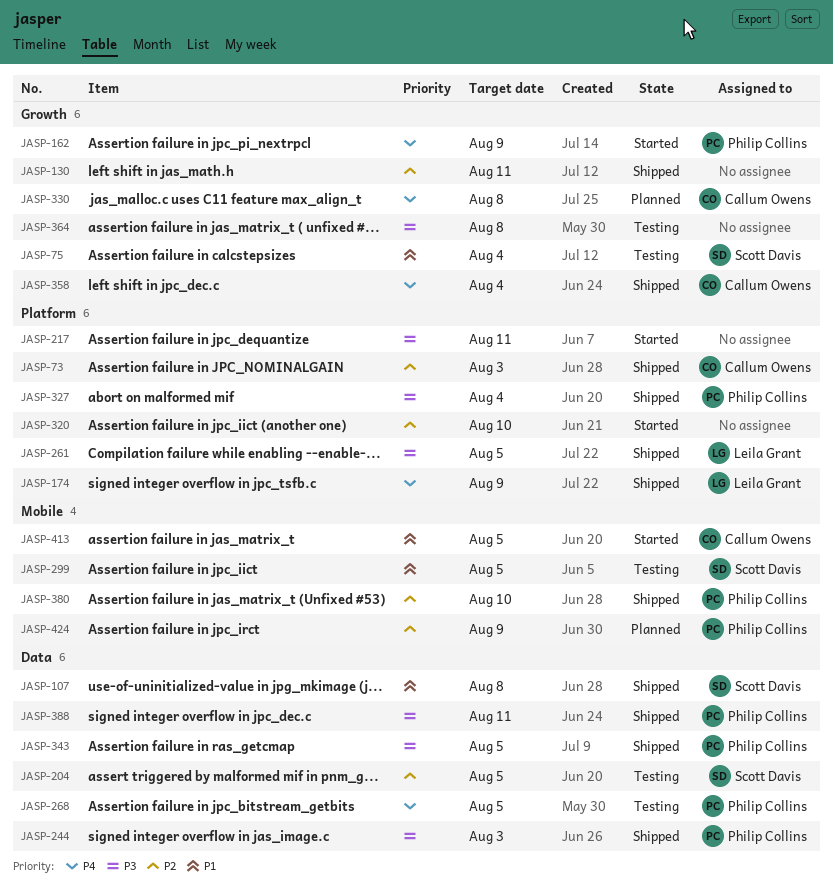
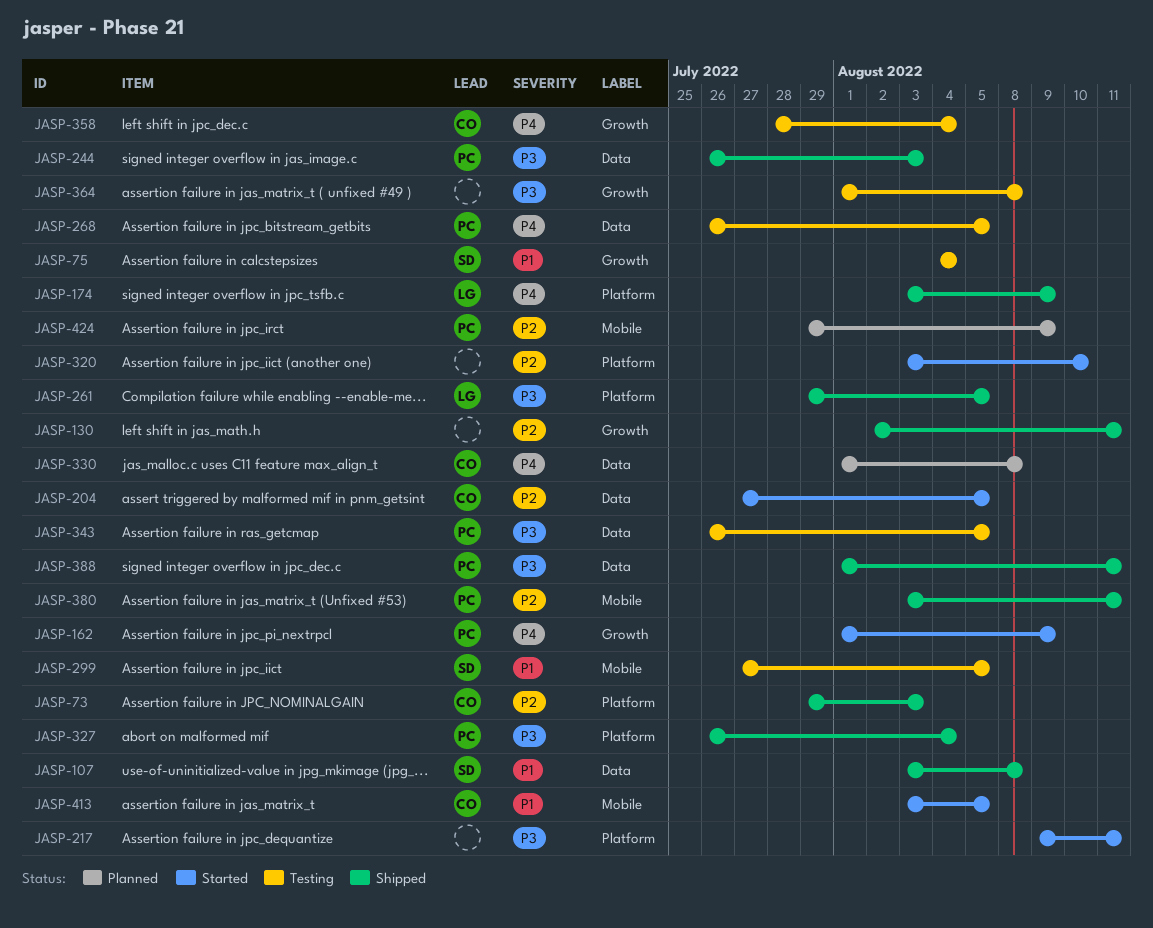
JASP-204, status: Testing -> Started
JASP-204, owner: Scott Davis -> Callum Owens
JASP-330, label: Growth -> Data
JASP-343, status: Shipped -> Testing
JASP-358, status: Shipped -> Testing
JASP-380, due: Aug 10 -> Aug 11

